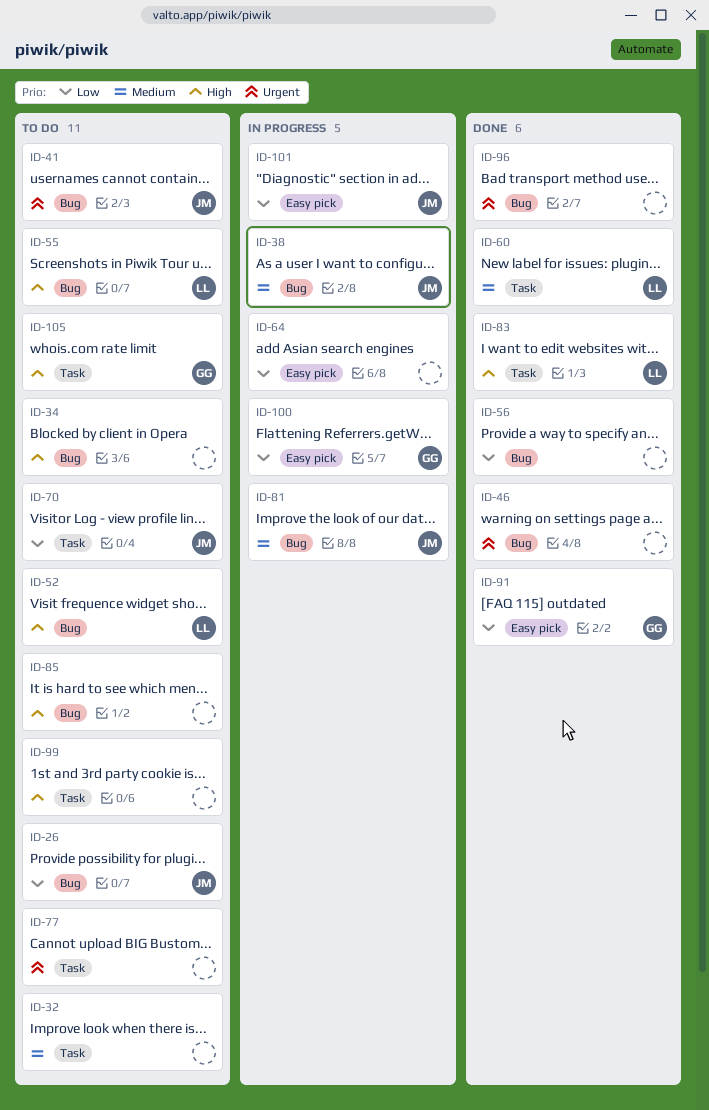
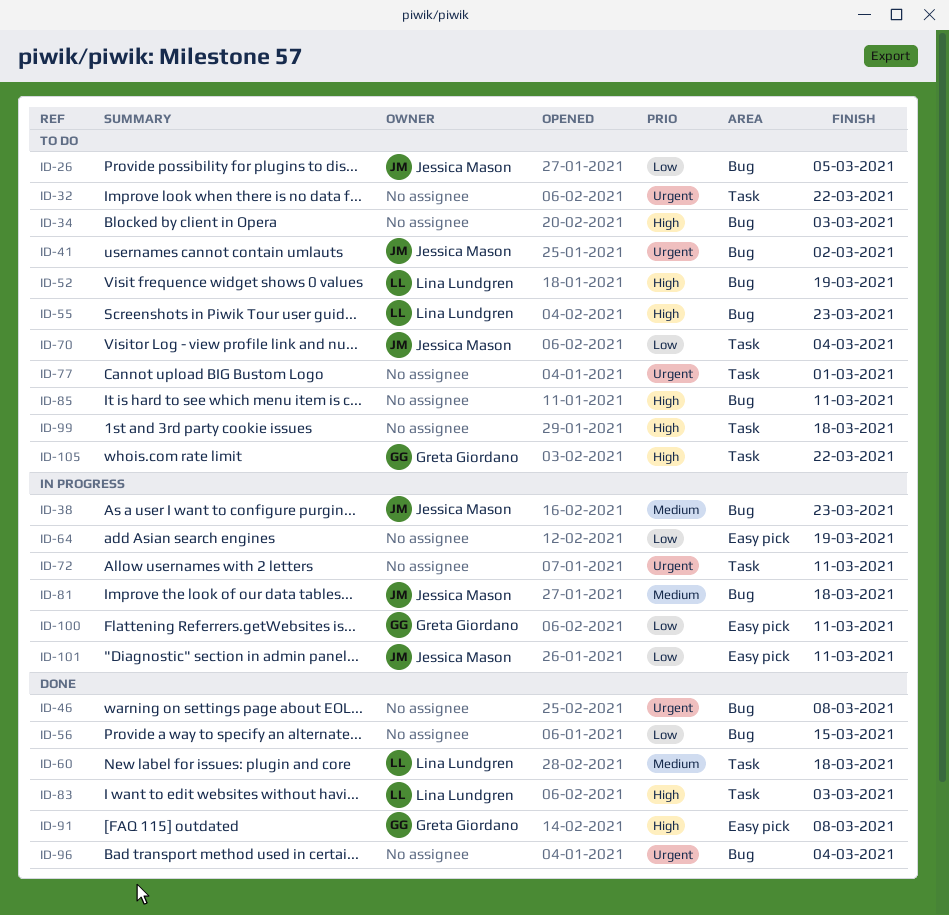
ID-32, priority: Medium -> Urgent
ID-72: none -> present
ID-91, priority: Low -> High

